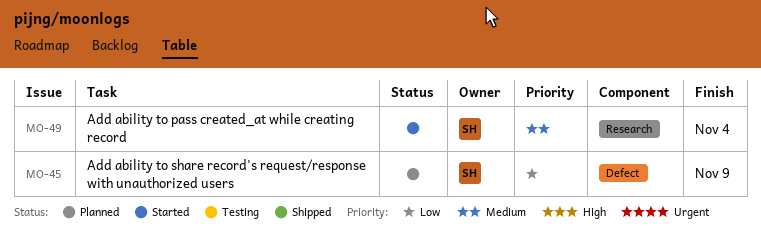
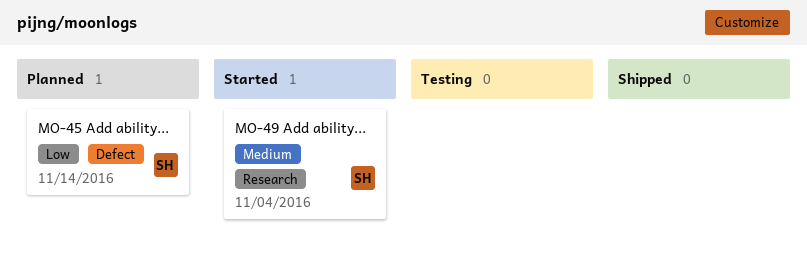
MO-45, due: Nov 9 -> Nov 14

